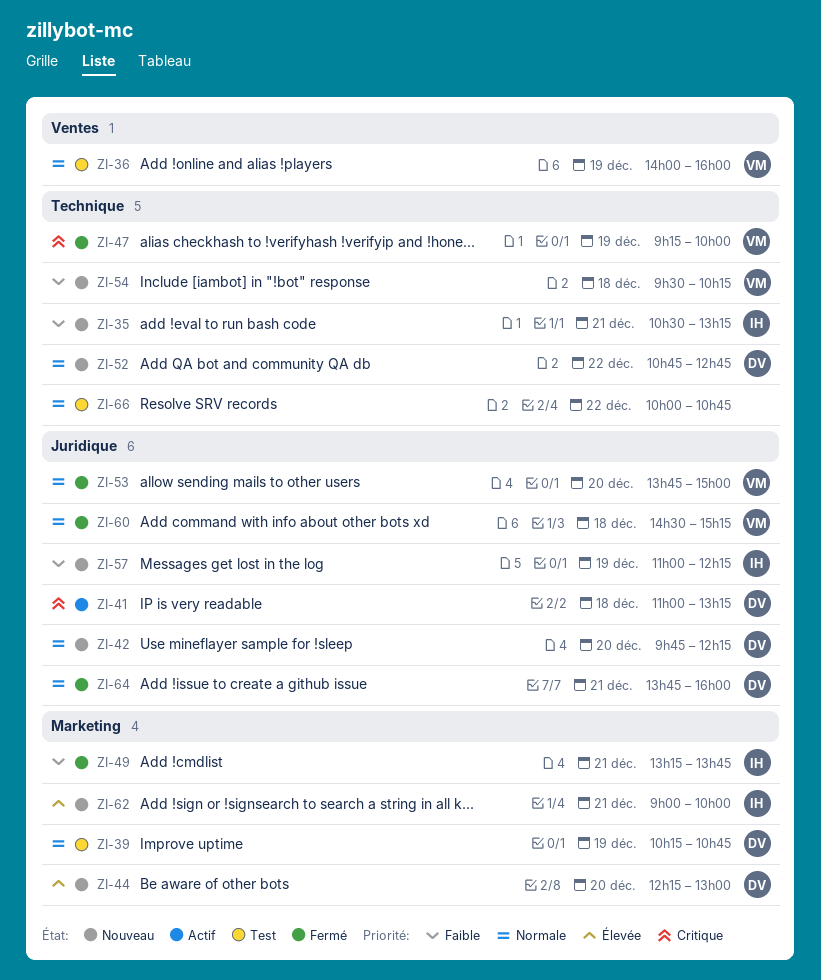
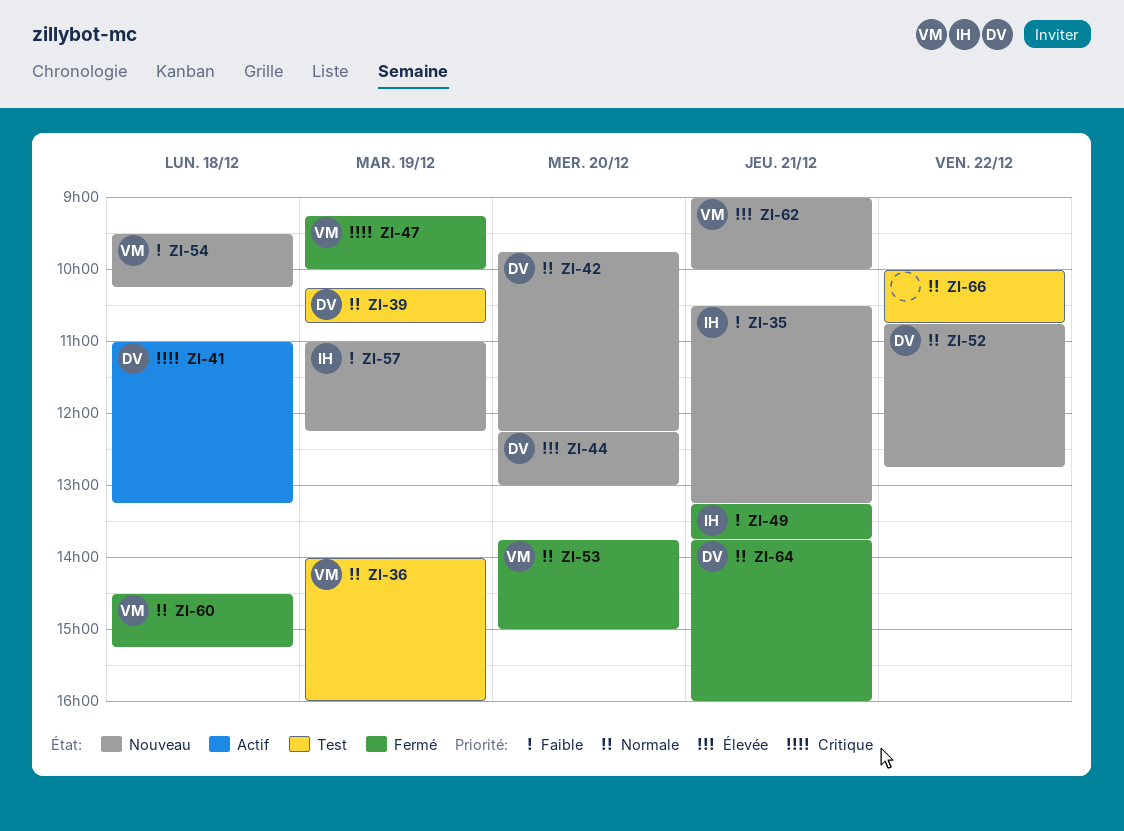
ZI-62, owner: IH -> VM

